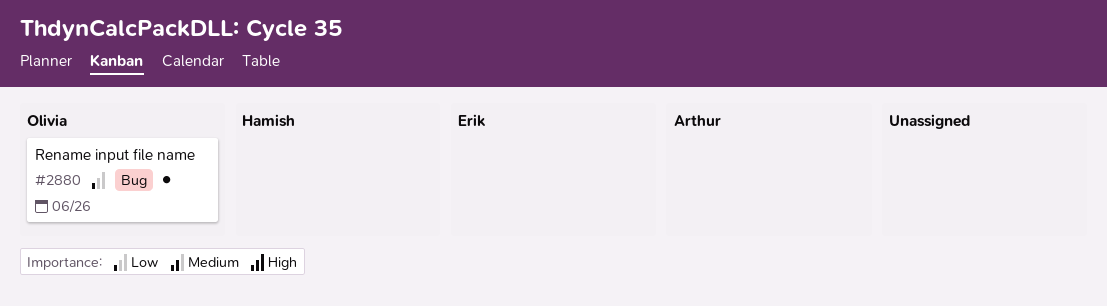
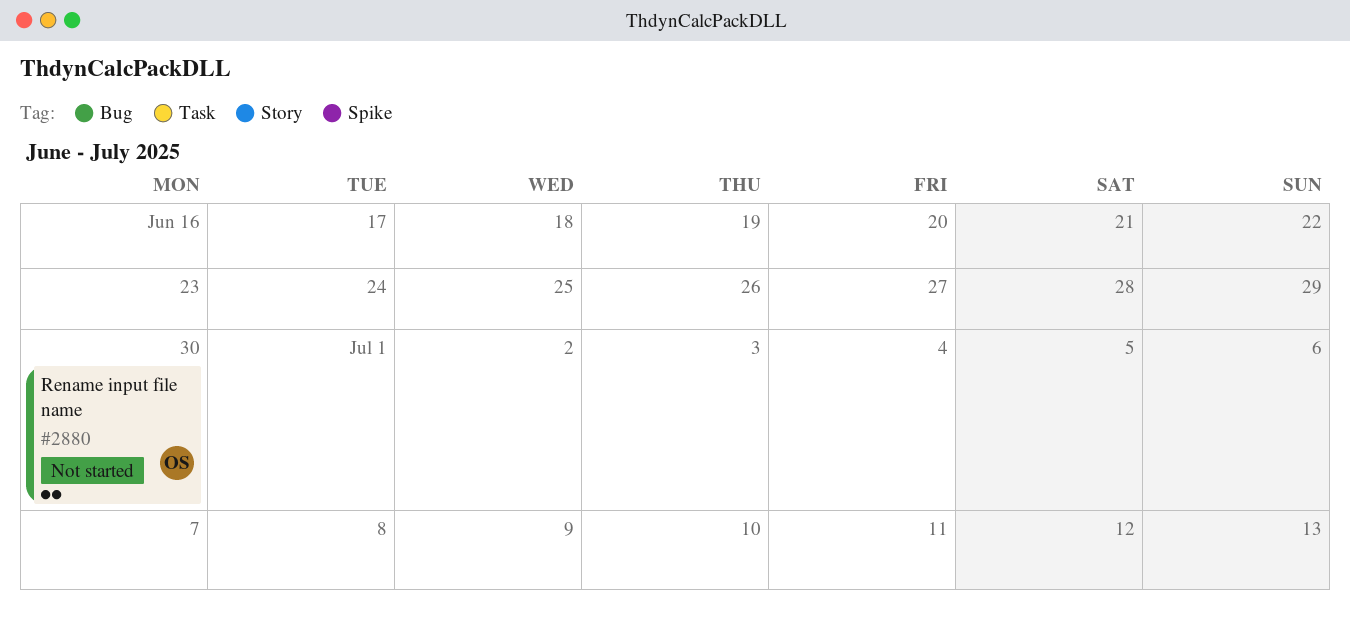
#2880, estimate: 1 -> 2
#2880, due: Jun 26 -> Jun 30

